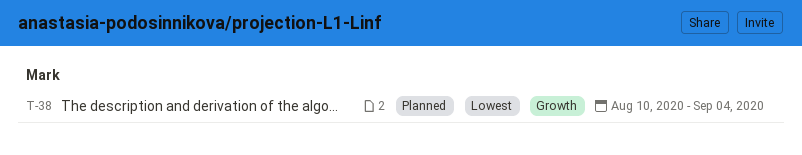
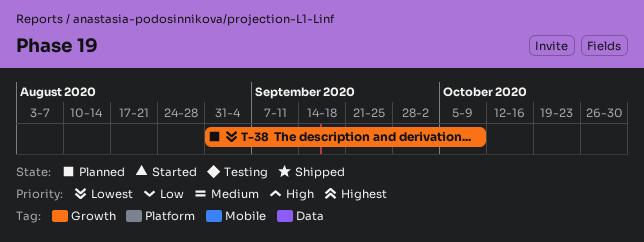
T-38, start: Aug 10 -> Aug 31
T-38, due: Sep 4 -> Oct 9

